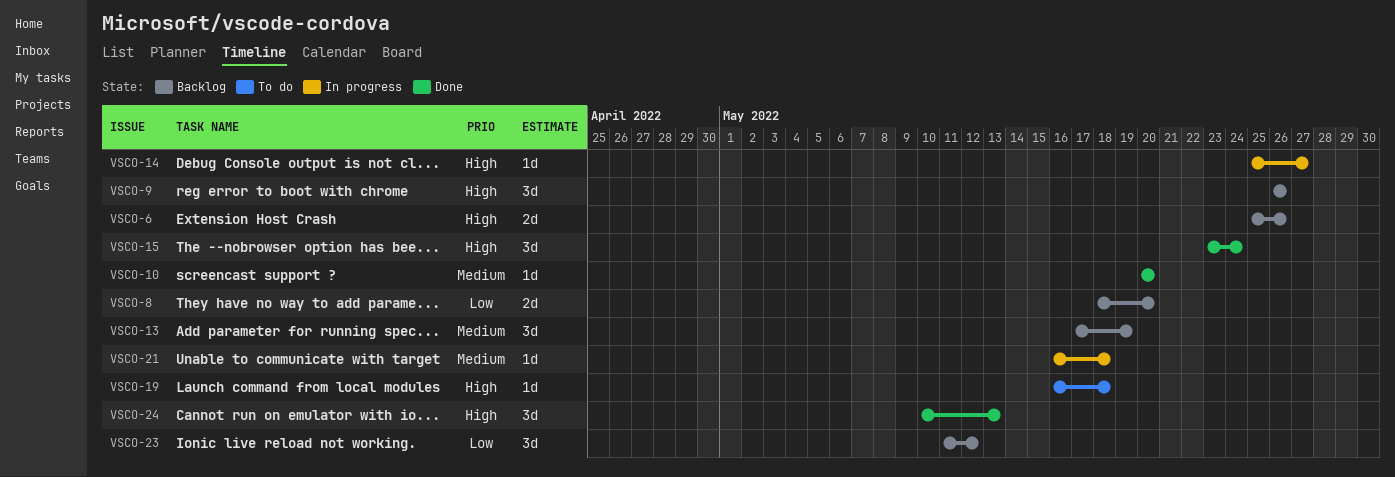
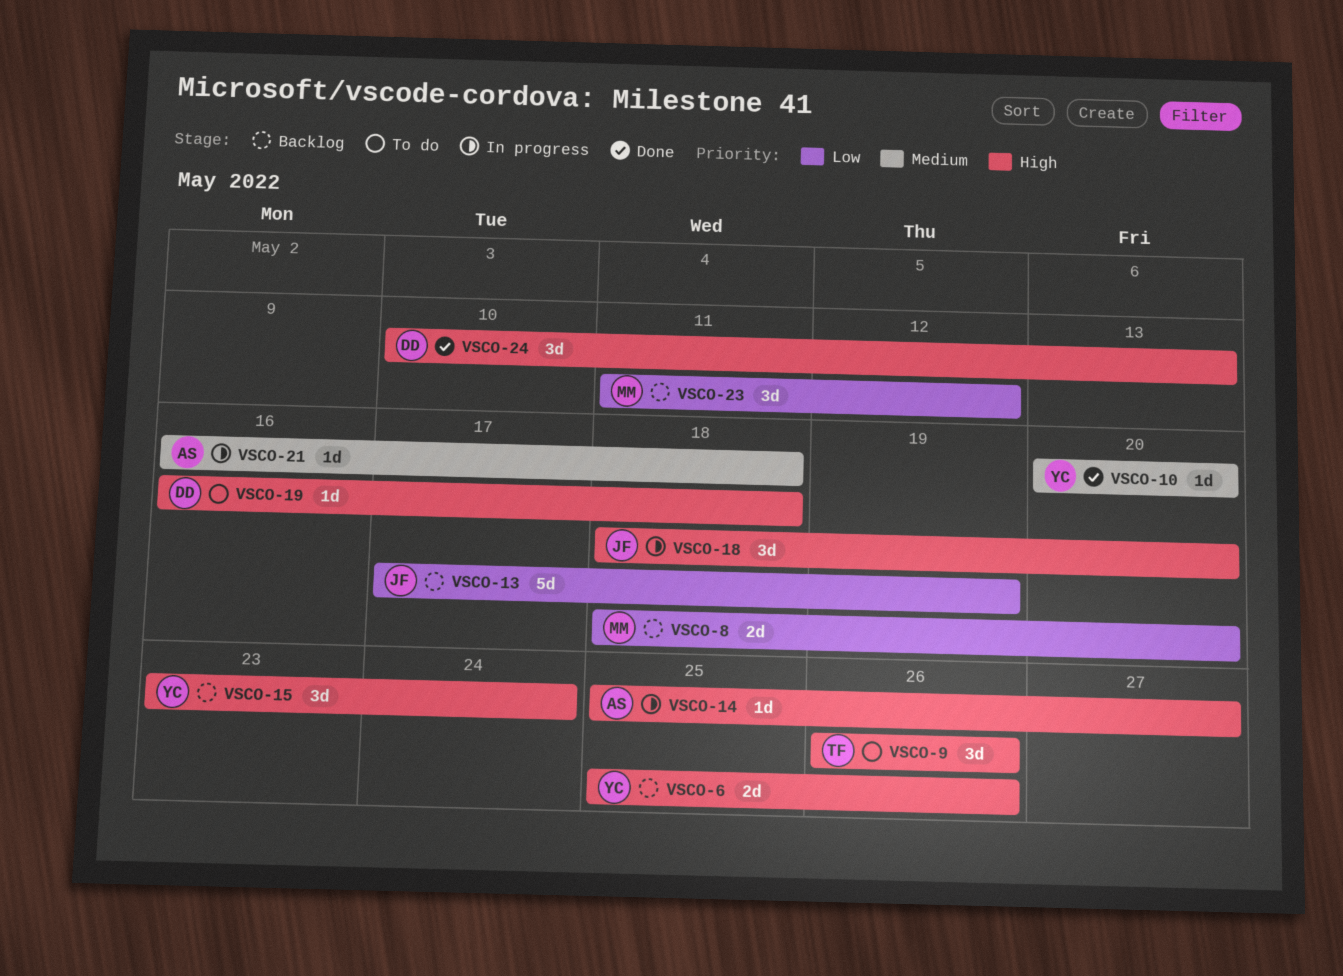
VSCO-9, status: Backlog -> To do
VSCO-13, priority: Medium -> Low
VSCO-13, estimate: 3d -> 5d
VSCO-15, status: Done -> Backlog
VSCO-18: none -> present

